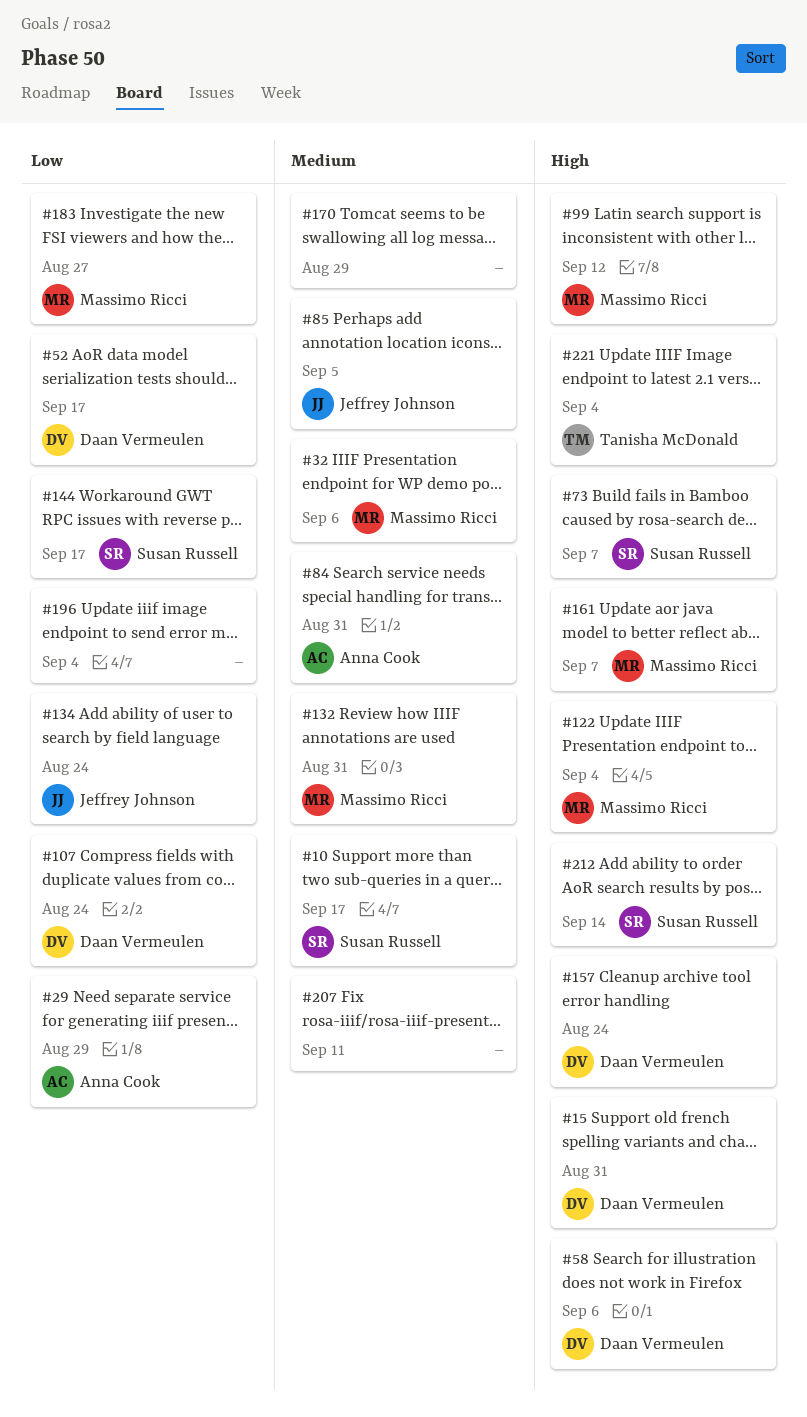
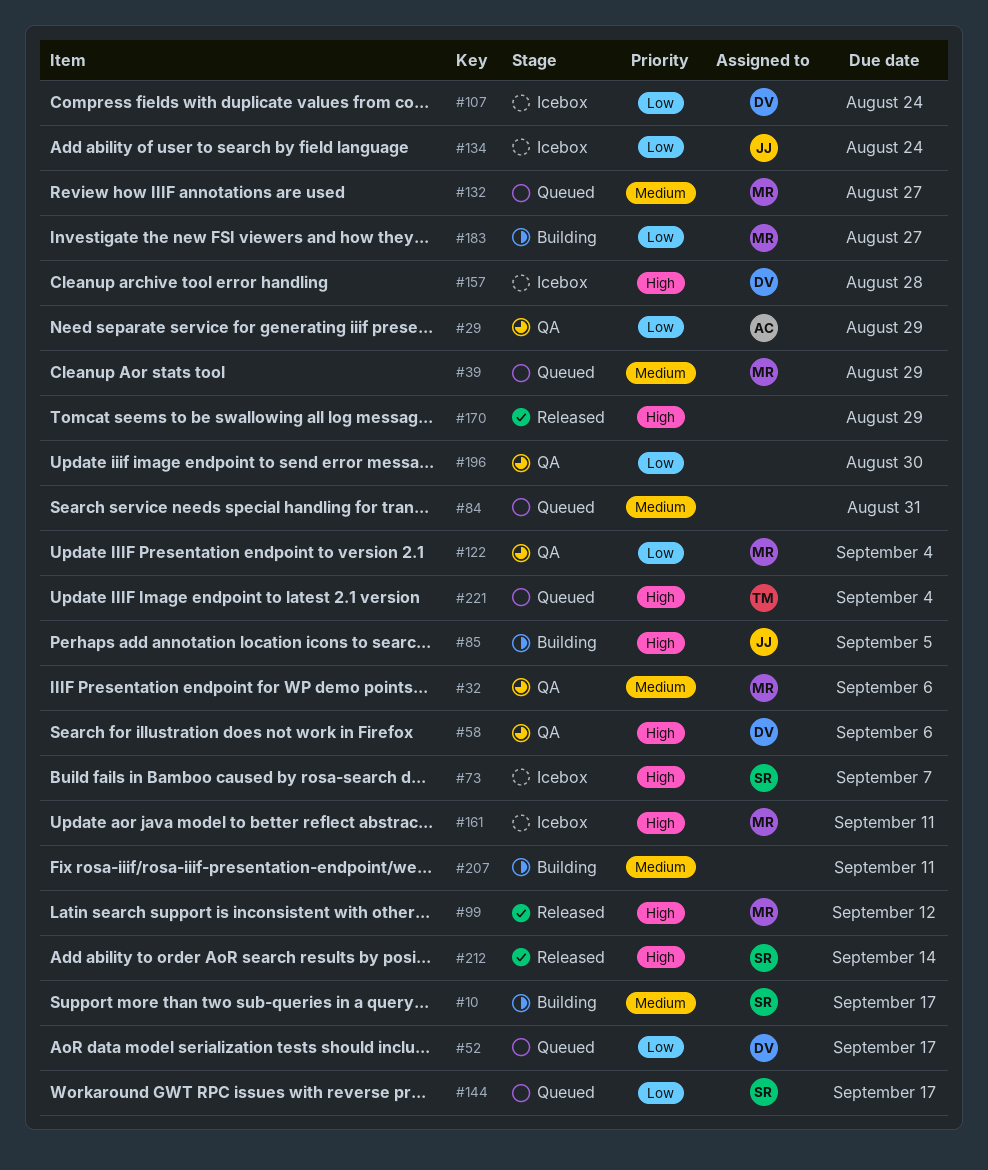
#15: present -> none
#39: none -> present
#84, owner: Anna Cook -> none
#85, priority: Medium -> High
#122, priority: High -> Low
#132, due: Aug 31 -> Aug 27
#157, due: Aug 24 -> Aug 28
#161, due: Sep 7 -> Sep 11
#170, priority: Medium -> High
#196, due: Sep 4 -> Aug 30

